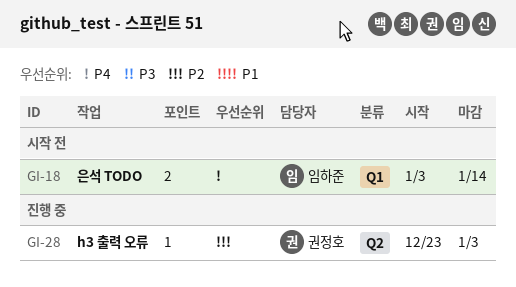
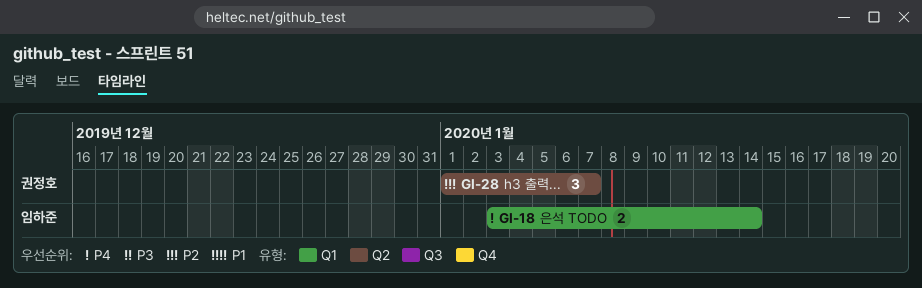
GI-28, estimate: 1 -> 3
GI-28, start: Dec 23 -> Jan 1
GI-28, due: Jan 3 -> Jan 7

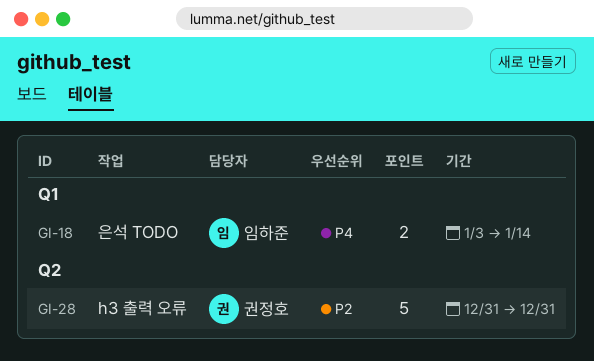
GI-28, estimate: 3 -> 5
GI-28, start: Jan 1 -> Dec 31
GI-28, due: Jan 7 -> Dec 31

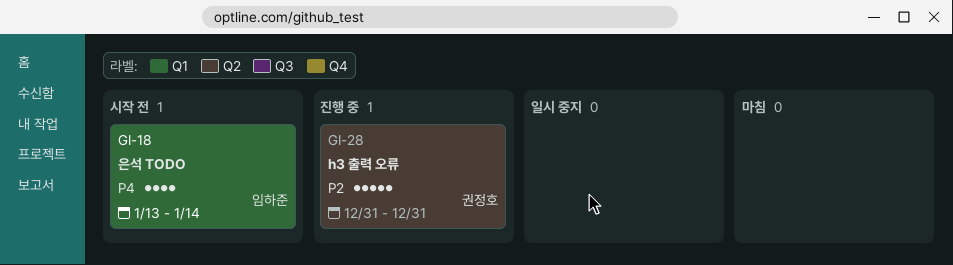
GI-18, estimate: 2 -> 4
GI-18, start: Jan 3 -> Jan 13

